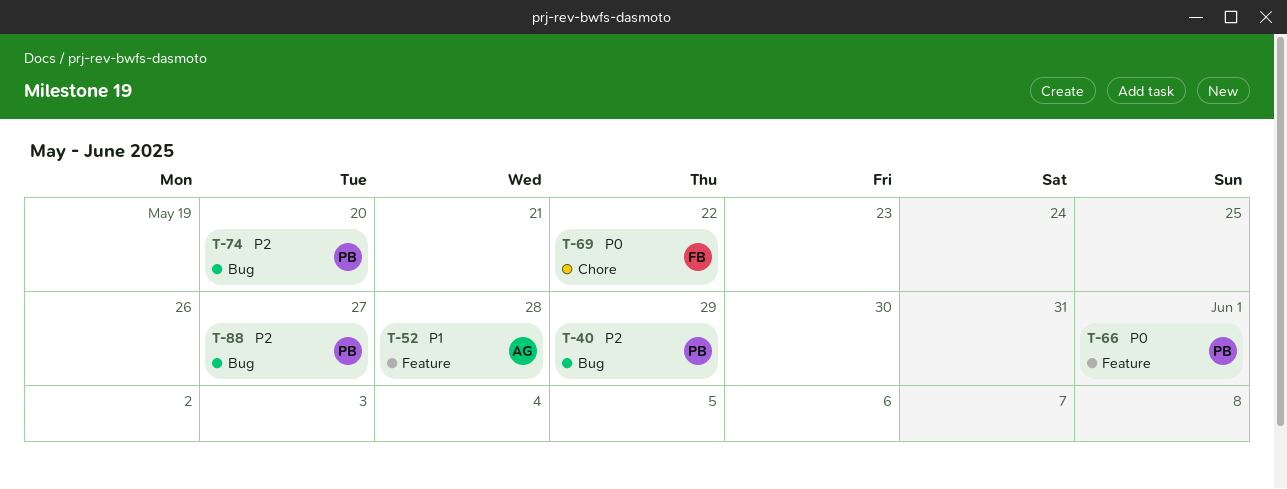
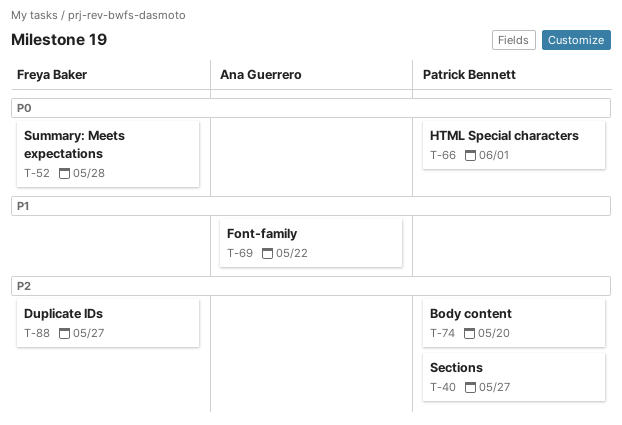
T-40, due: May 29 -> May 27
T-52, owner: Ana Guerrero -> Freya Baker
T-52, priority: P1 -> P0
T-69, owner: Freya Baker -> Ana Guerrero
T-69, priority: P0 -> P1
T-88, owner: Patrick Bennett -> Freya Baker

